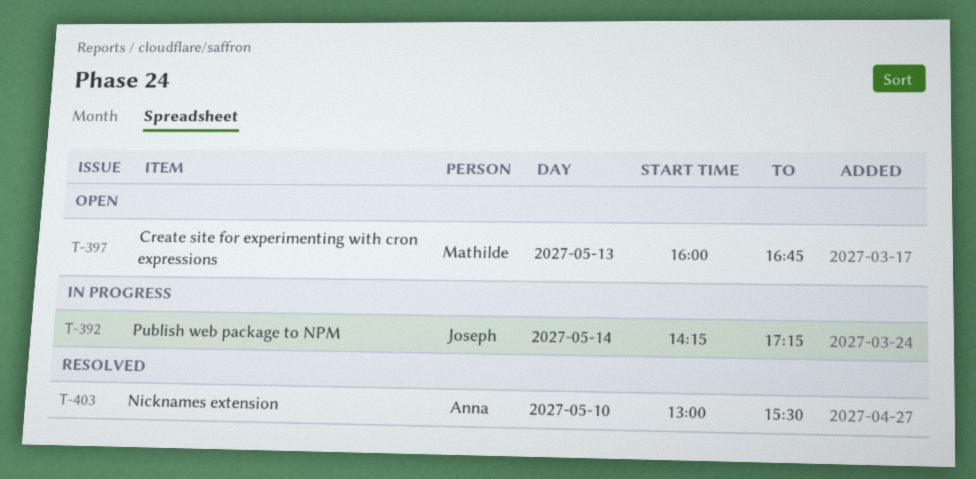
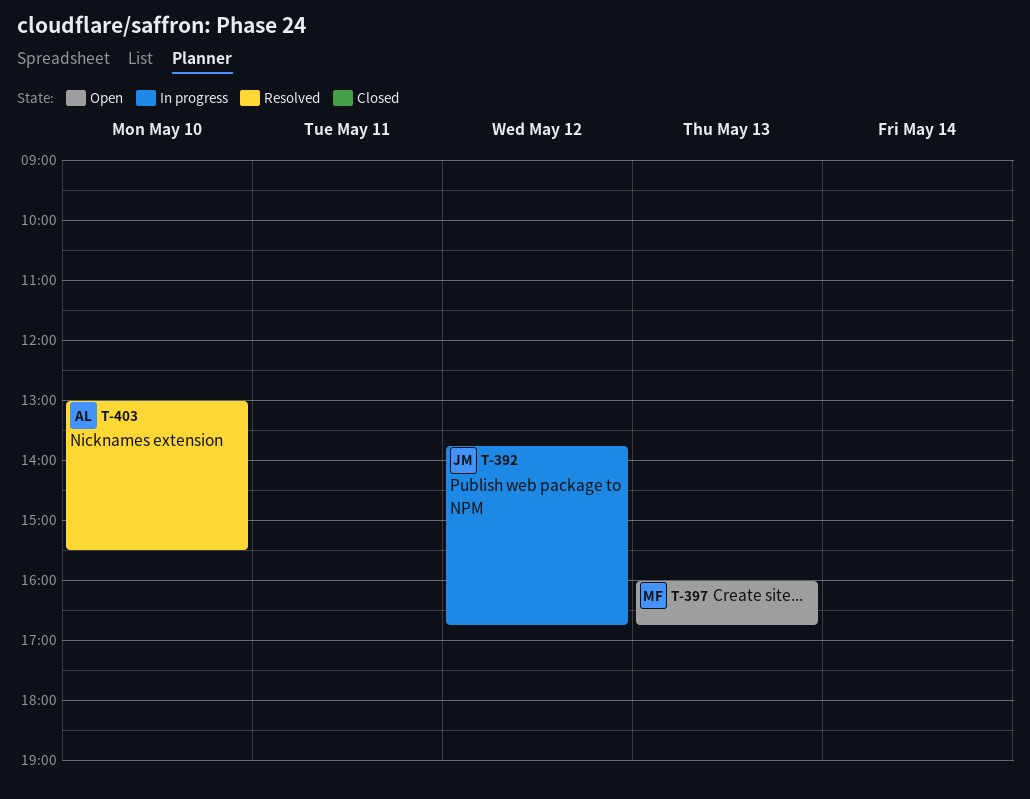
T-392, day: May 14 -> May 12
T-392, begins: 14:15 -> 13:45
T-392, ends: 17:15 -> 16:45

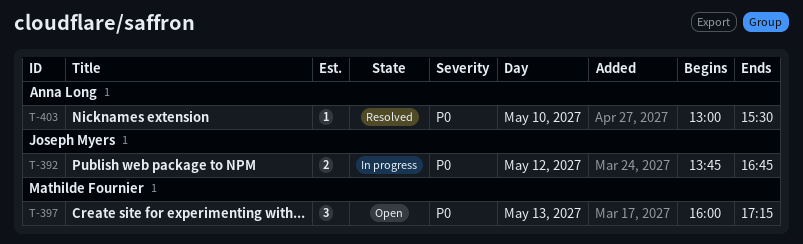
T-397, ends: 16:45 -> 17:15

